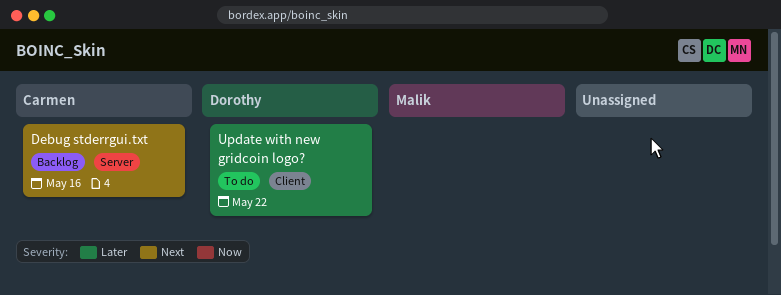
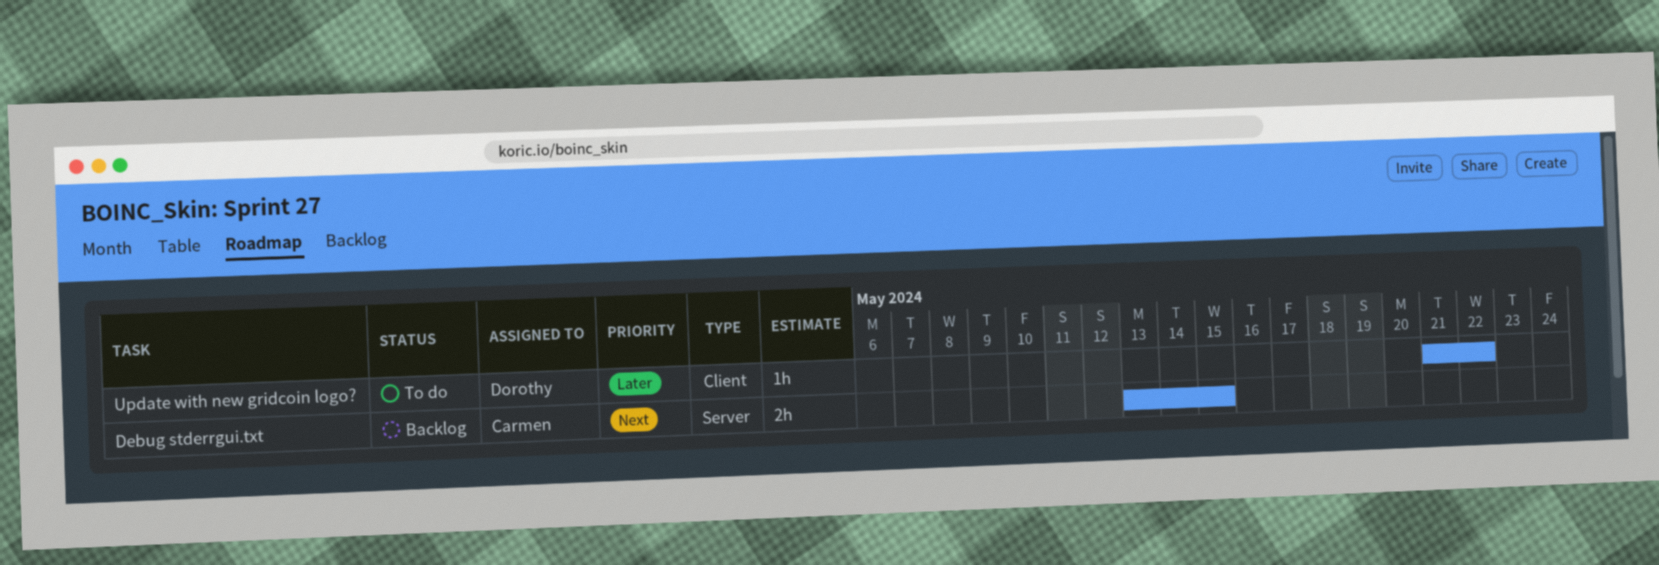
Debug stderrgui.txt, due: May 16 -> May 15

